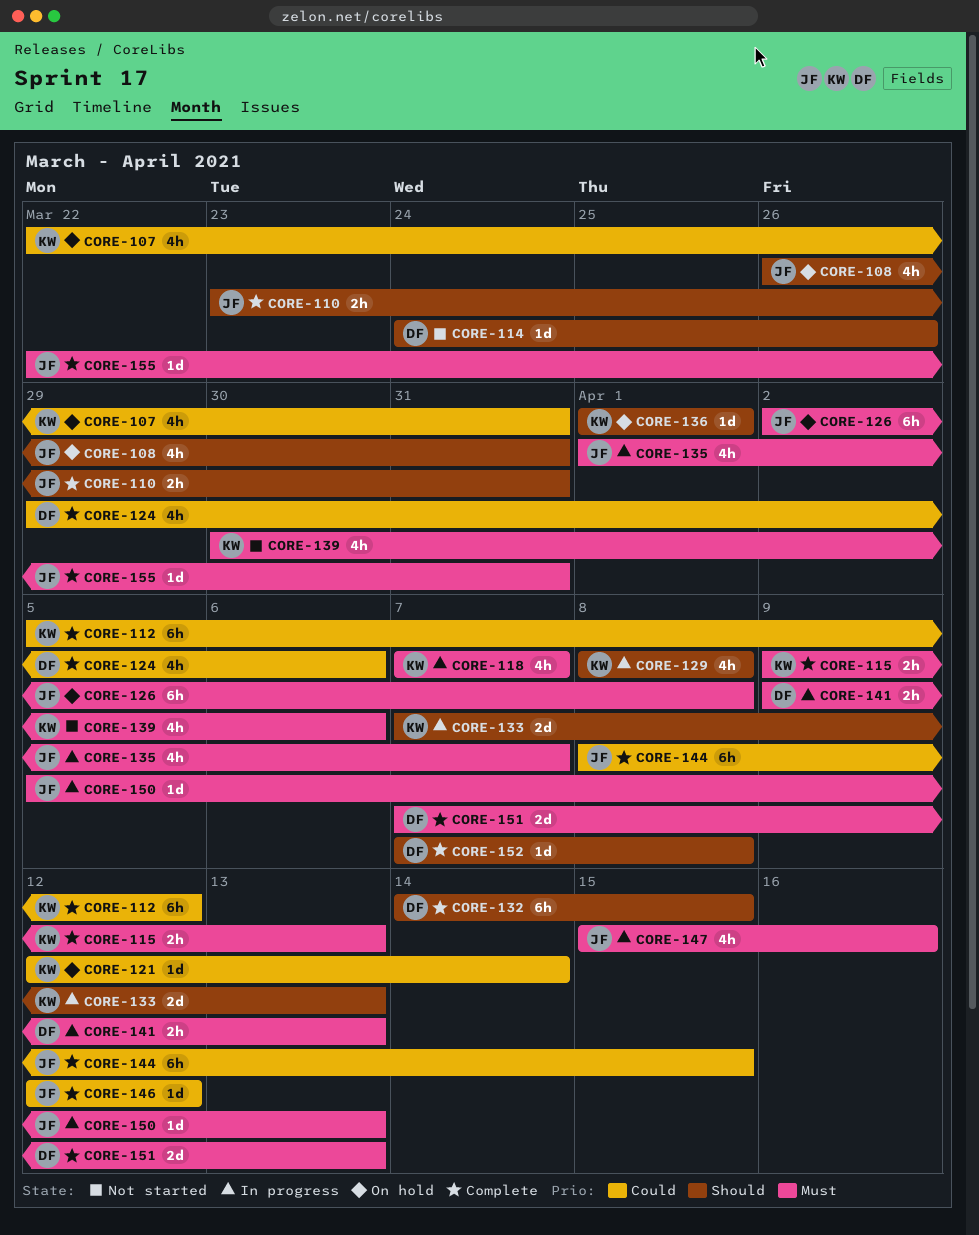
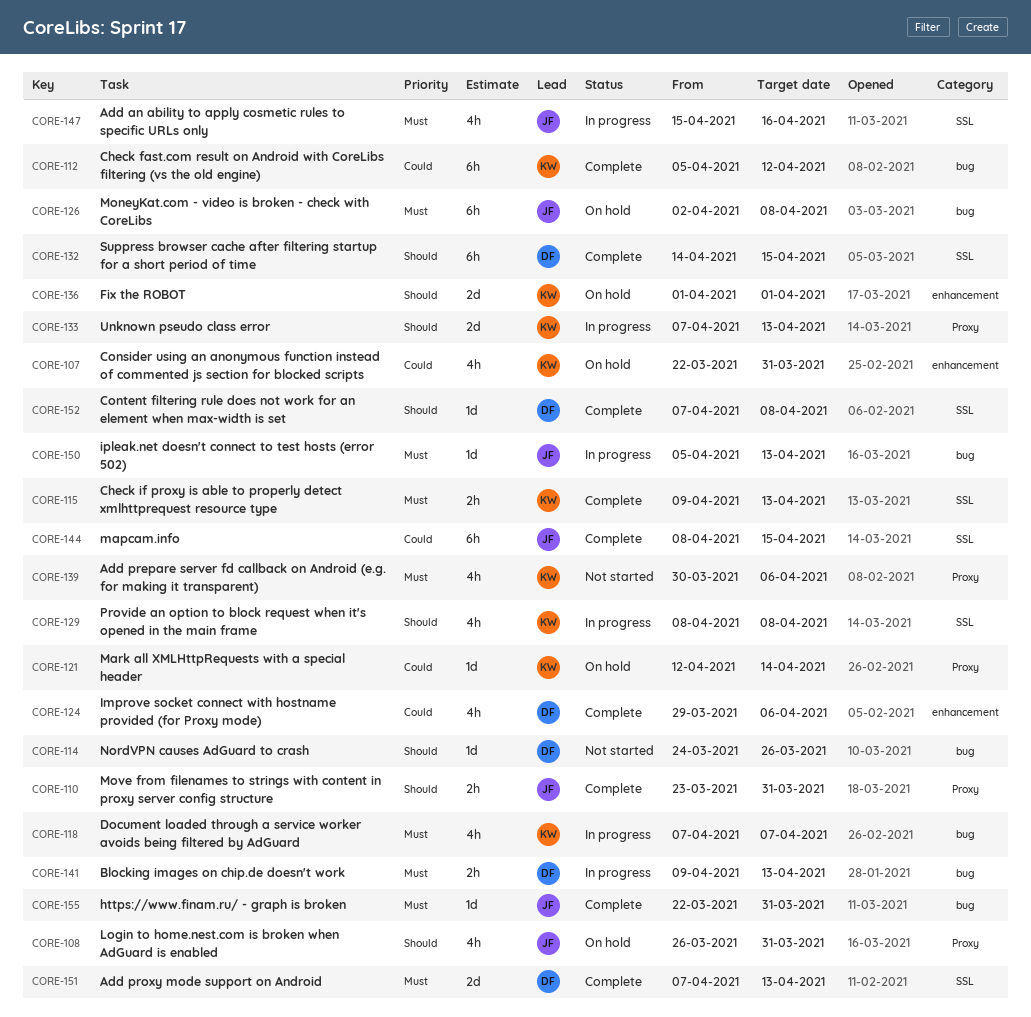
CORE-135: present -> none
CORE-136, estimate: 1d -> 2d
CORE-146: present -> none

